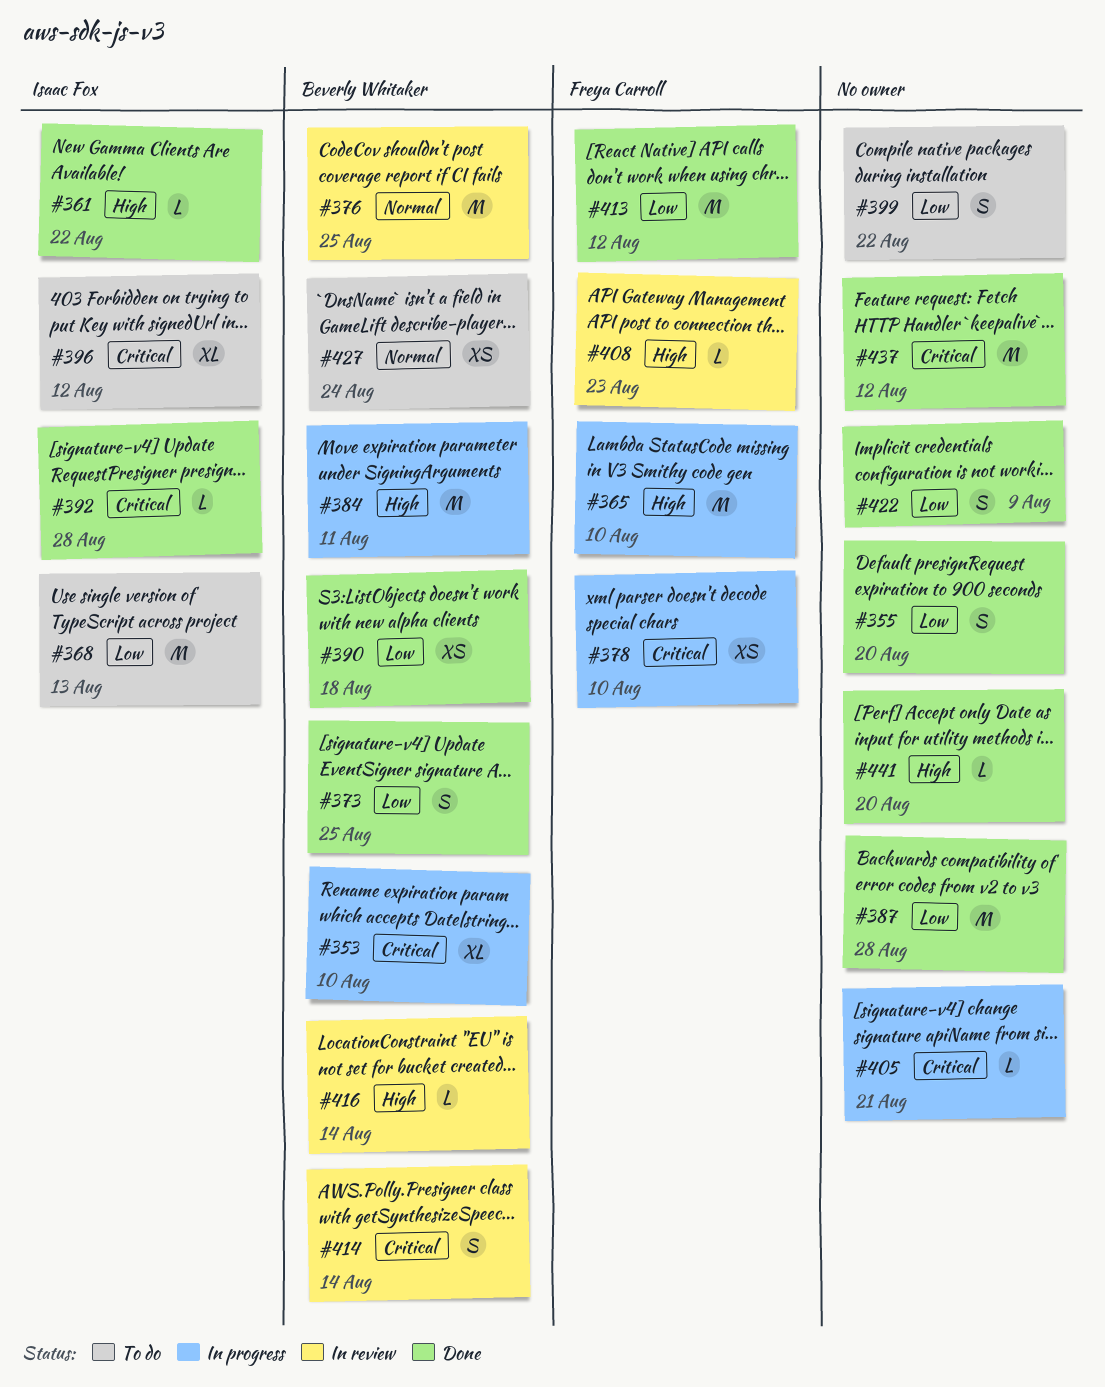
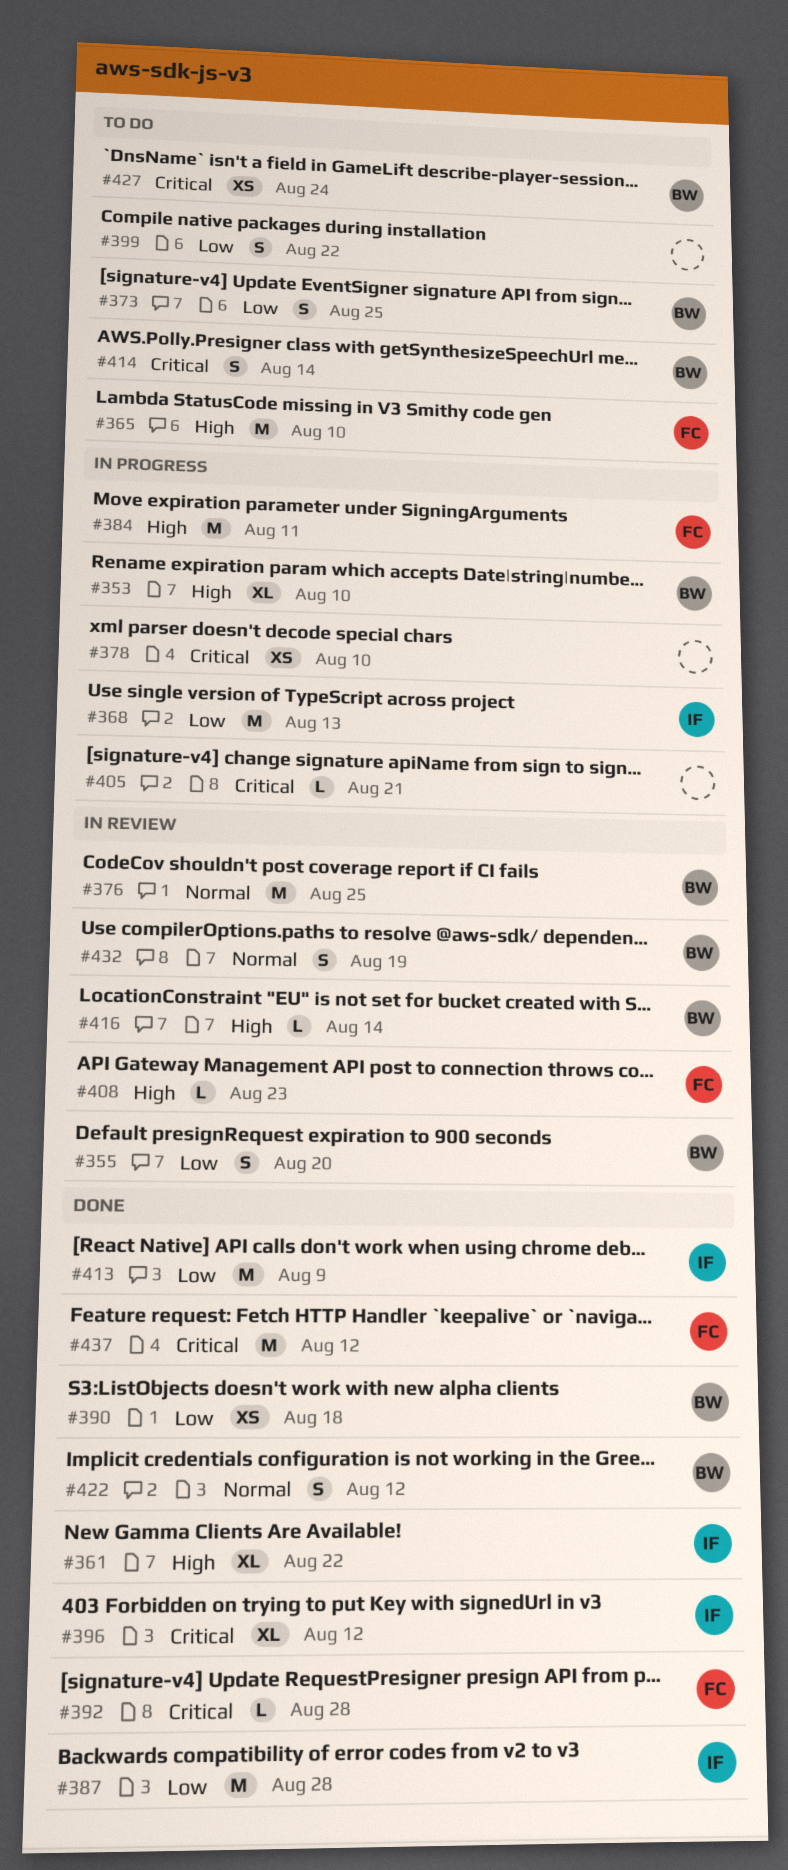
#353, priority: Critical -> High
#355, status: Done -> In review
#355, owner: none -> Beverly Whitaker
#361, estimate: L -> XL
#365, status: In progress -> To do
#368, status: To do -> In progress
#373, status: Done -> To do
#378, owner: Freya Carroll -> none
#384, owner: Beverly Whitaker -> Freya Carroll
#387, owner: none -> Isaac Fox
#392, owner: Isaac Fox -> Freya Carroll
#396, status: To do -> Done
#413, owner: Freya Carroll -> Isaac Fox
#413, due: Aug 12 -> Aug 9
#414, status: In review -> To do
#422, owner: none -> Beverly Whitaker
#422, priority: Low -> Normal
#422, due: Aug 9 -> Aug 12
#427, priority: Normal -> Critical
#432: none -> present
#437, owner: none -> Freya Carroll
#441: present -> none

